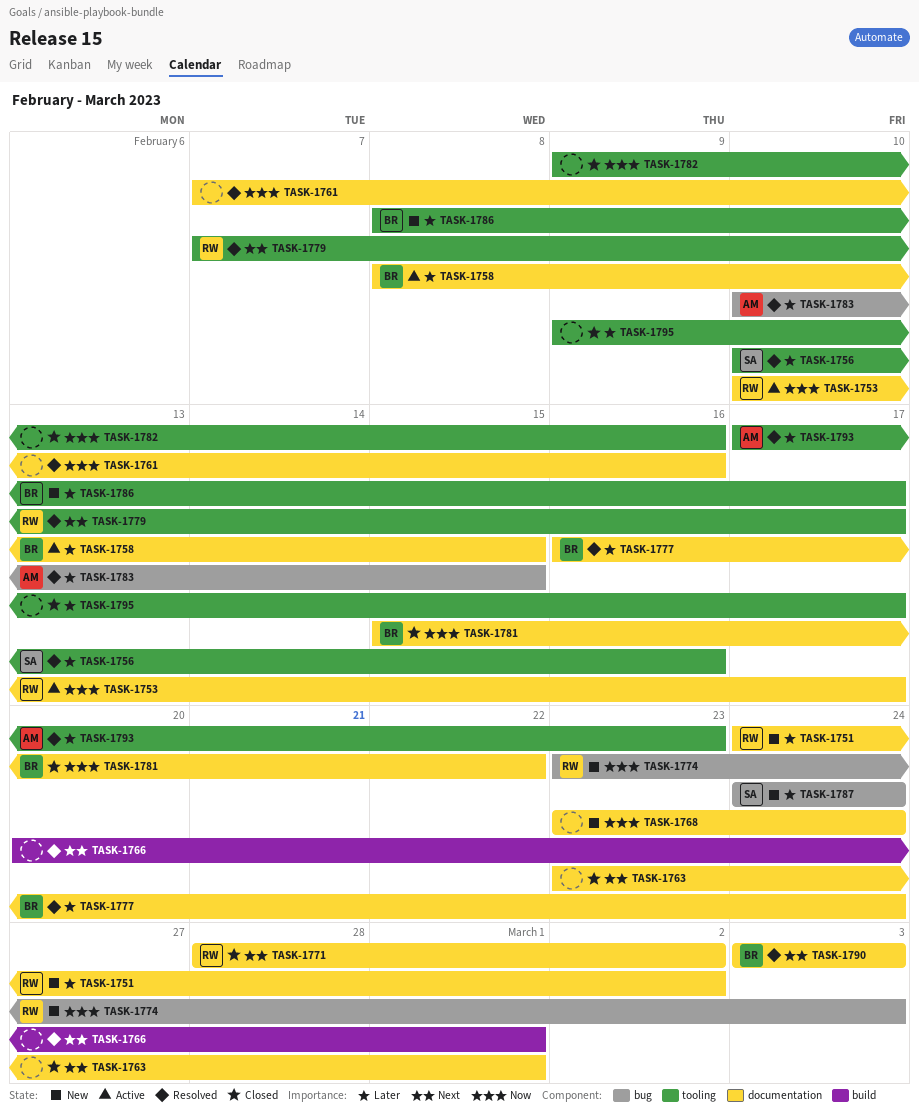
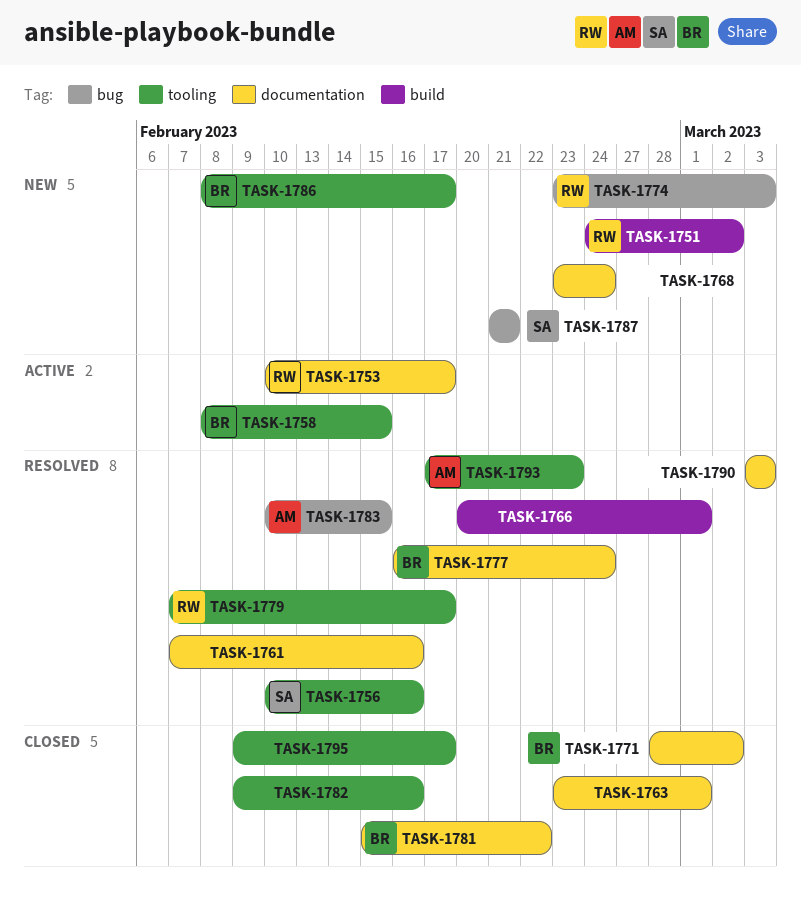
TASK-1751, label: documentation -> build
TASK-1758, label: documentation -> tooling
TASK-1771, owner: RW -> BR
TASK-1787, start: Feb 24 -> Feb 21
TASK-1787, due: Feb 24 -> Feb 21
TASK-1790, owner: BR -> none

